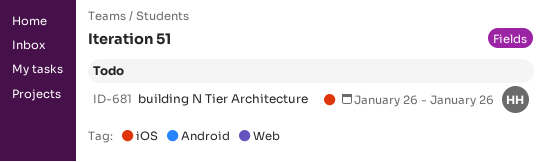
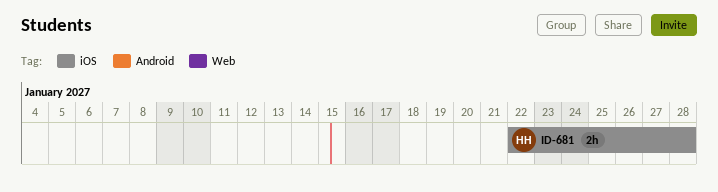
ID-681, start: Jan 26 -> Jan 22
ID-681, due: Jan 26 -> Jan 28

